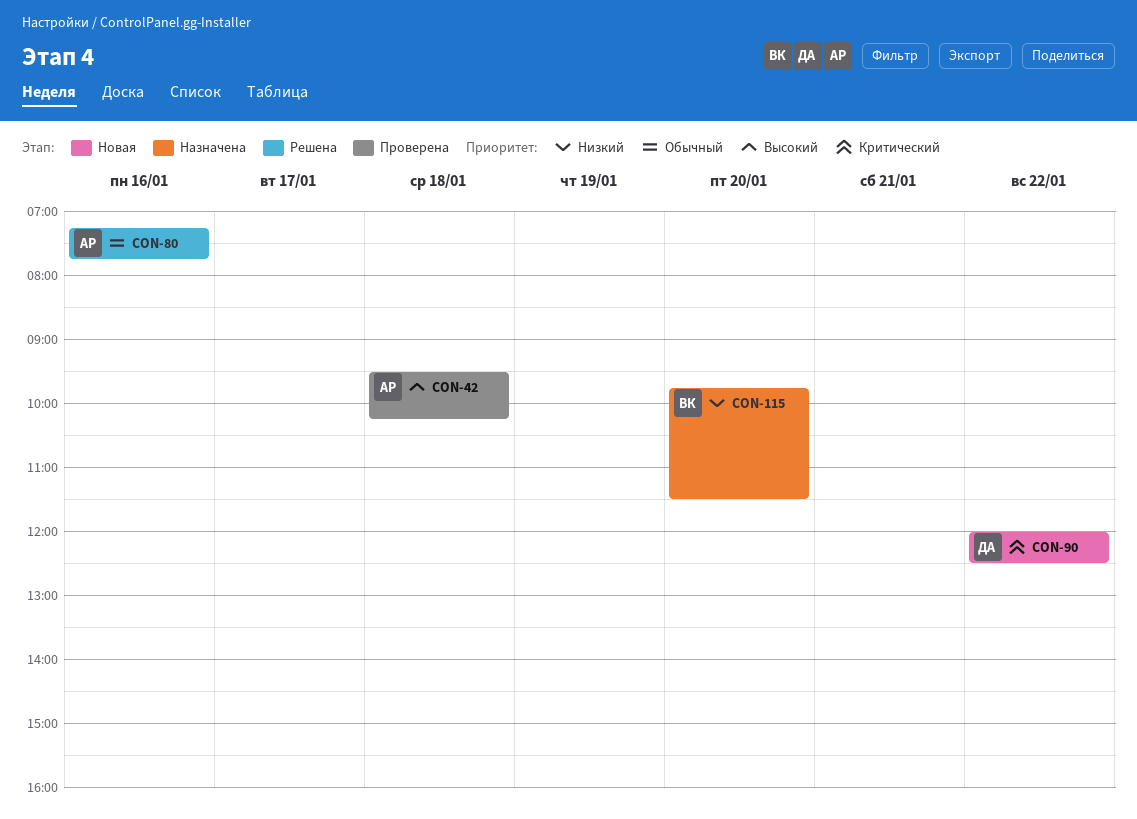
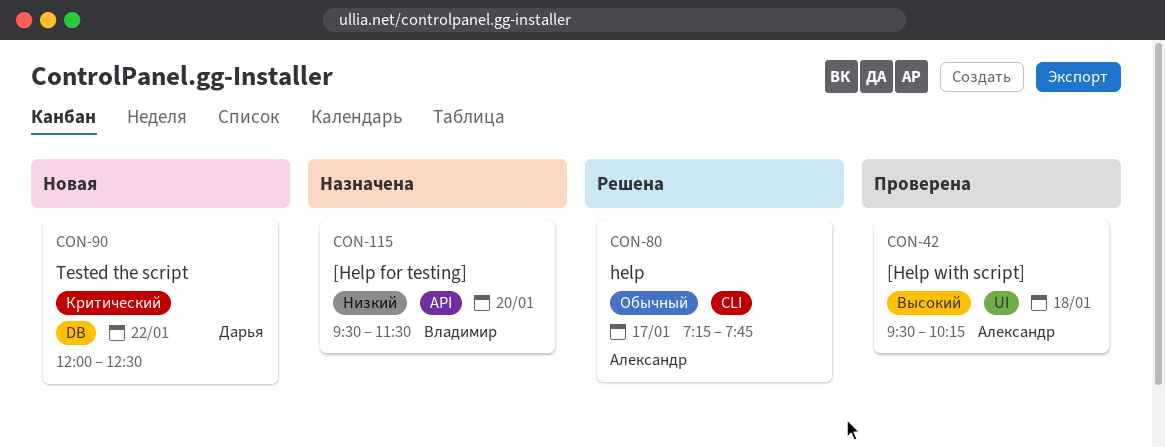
CON-80, day: Jan 16 -> Jan 17
CON-115, begins: 09:45 -> 09:30

